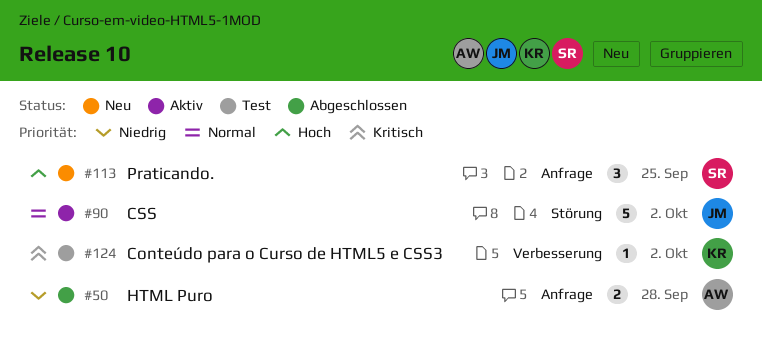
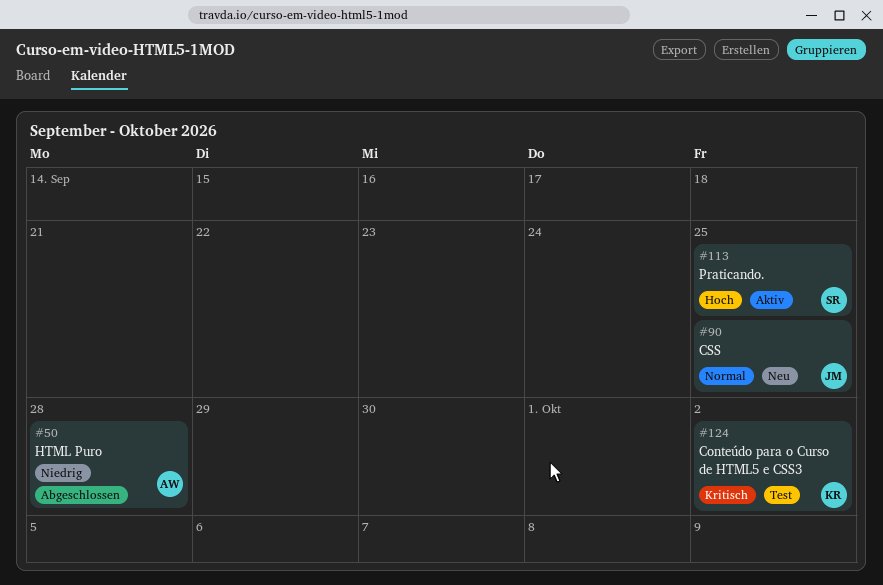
#90, status: Aktiv -> Neu
#90, due: Oct 2 -> Sep 25
#113, status: Neu -> Aktiv

